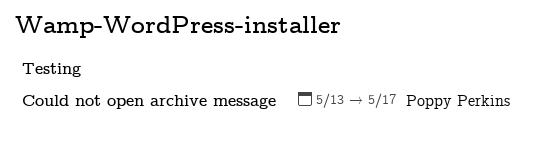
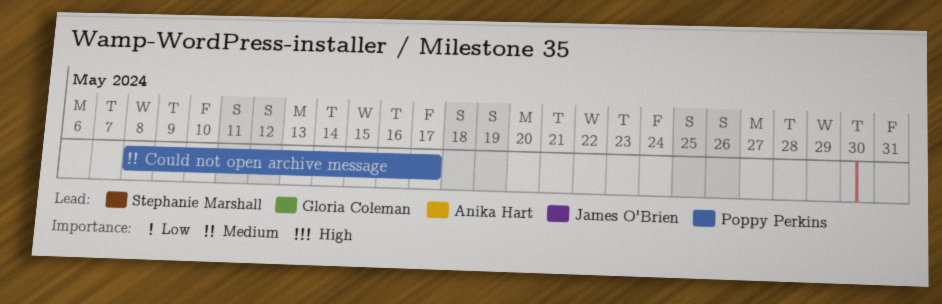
Could not open archive message, start: May 13 -> May 8

